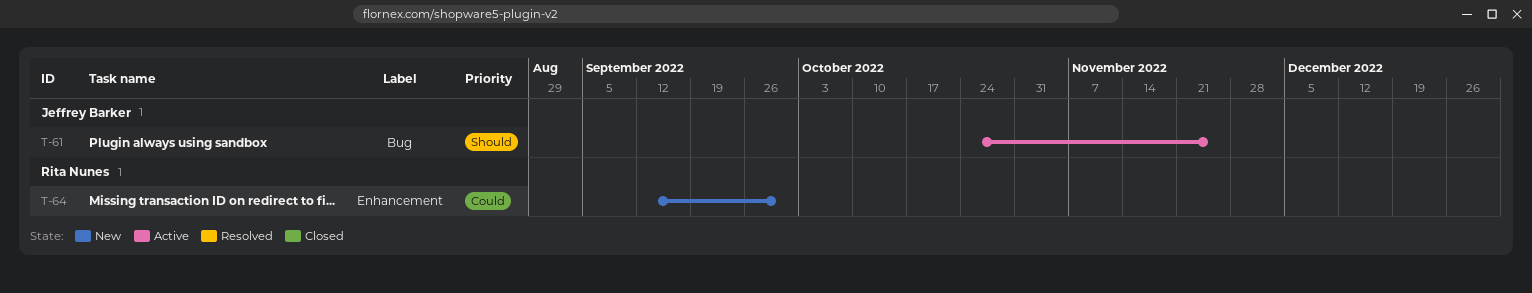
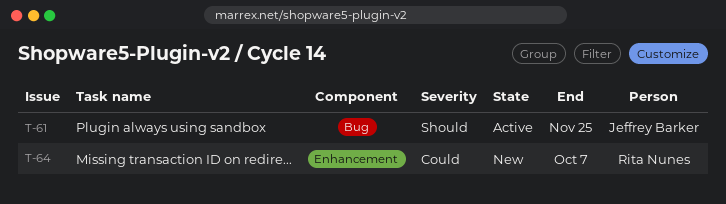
T-64, due: Sep 30 -> Oct 7

